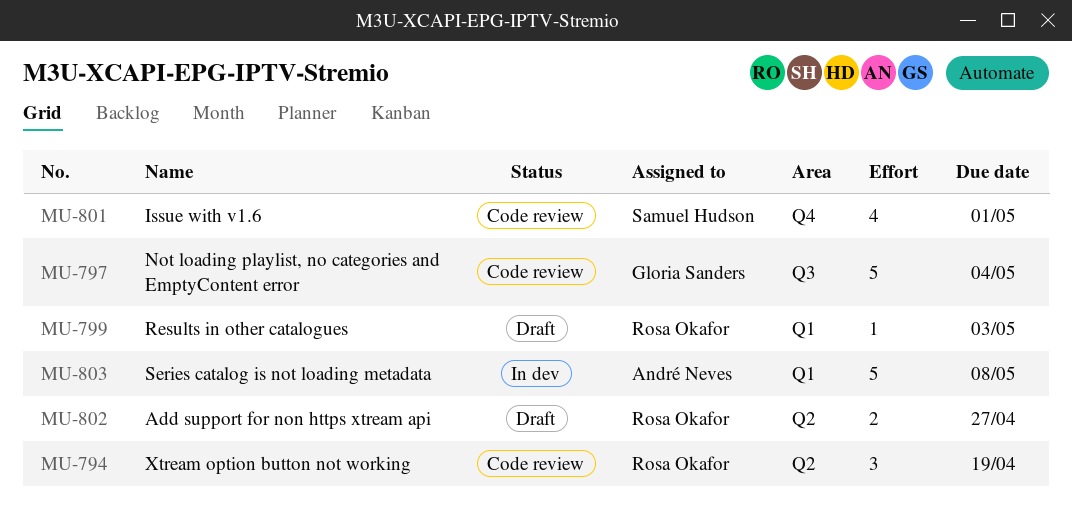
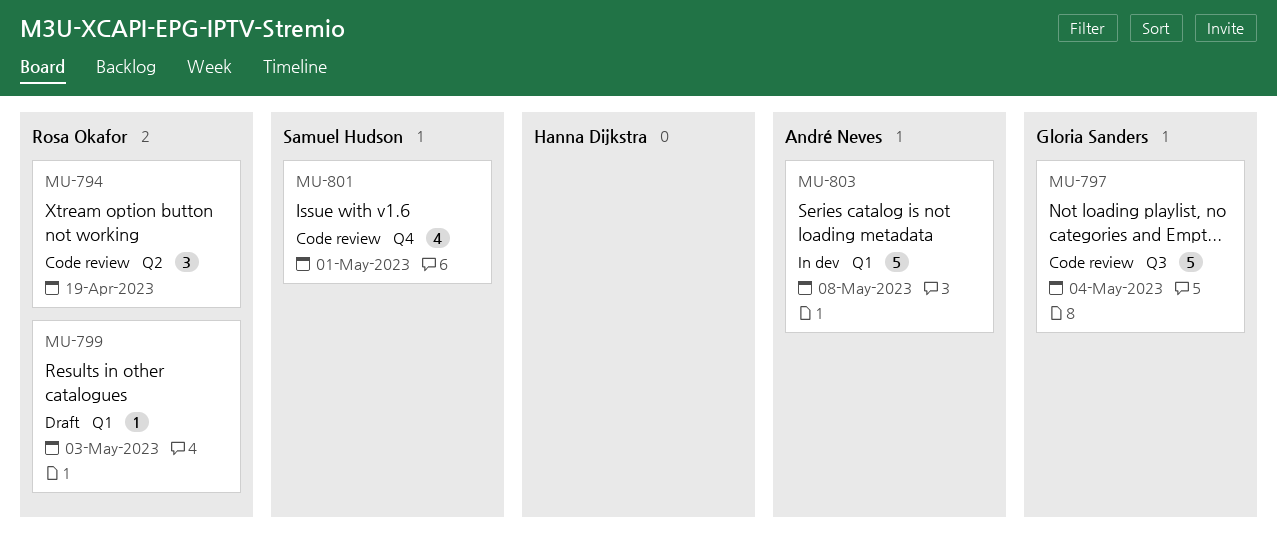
MU-802: present -> none

